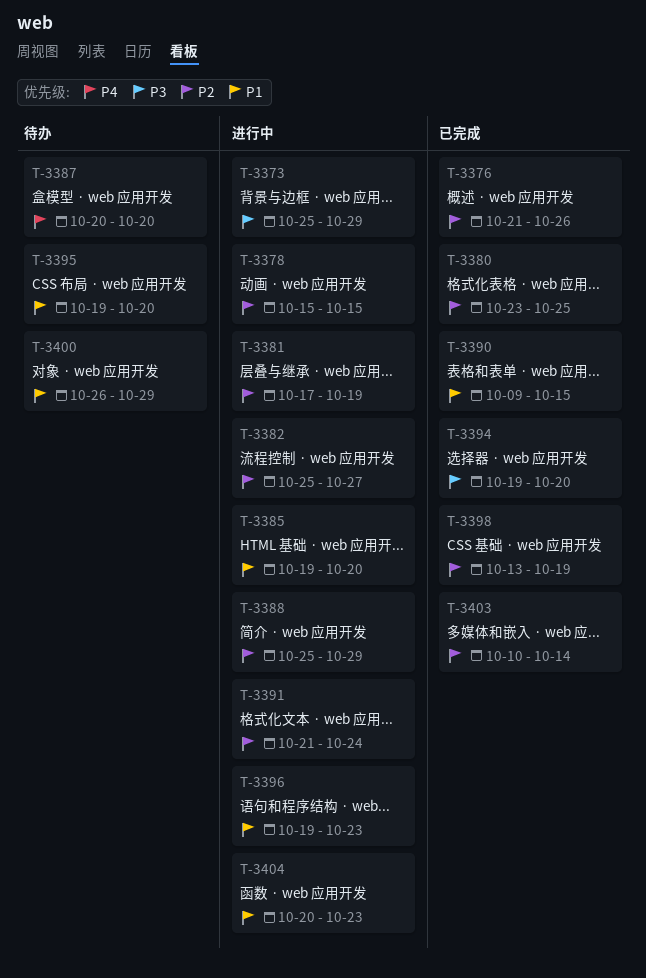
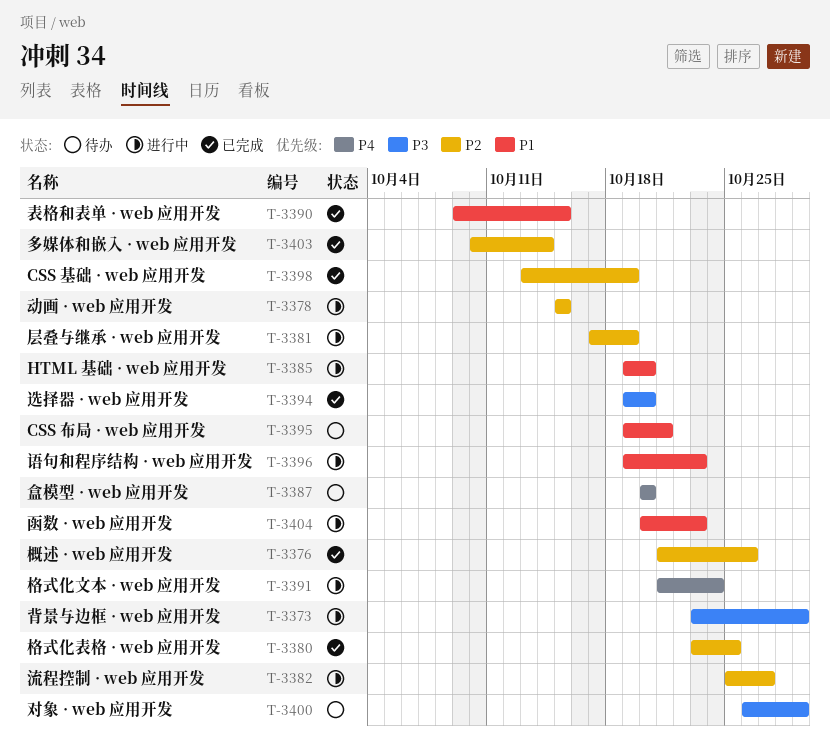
T-3373, start: Oct 25 -> Oct 23
T-3388: present -> none
T-3391, priority: P2 -> P4
T-3395, due: Oct 20 -> Oct 21
T-3400, priority: P1 -> P3

